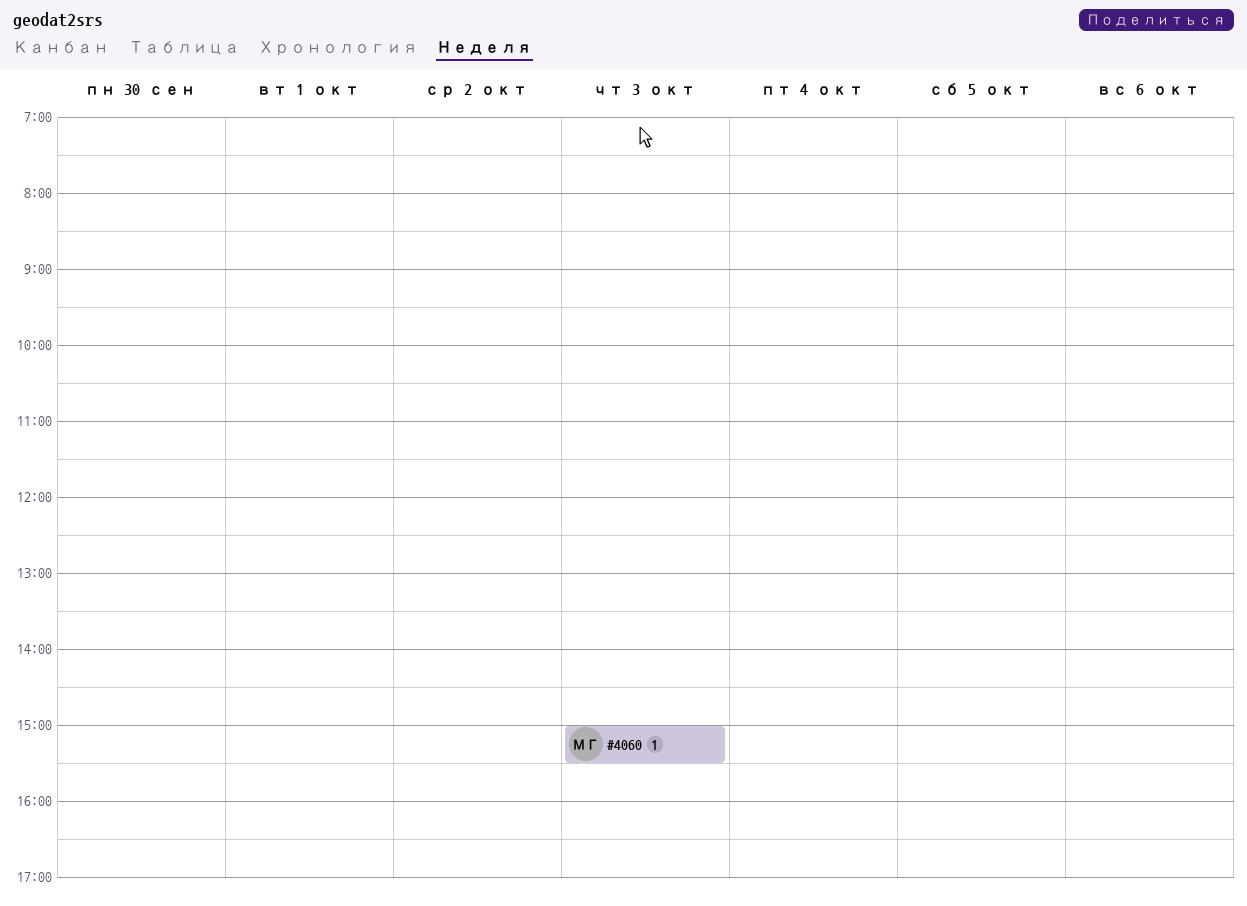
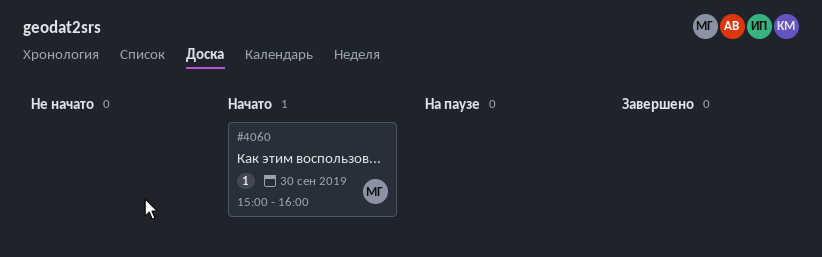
#4060, day: Oct 3 -> Sep 30
#4060, ends: 15:30 -> 16:00

